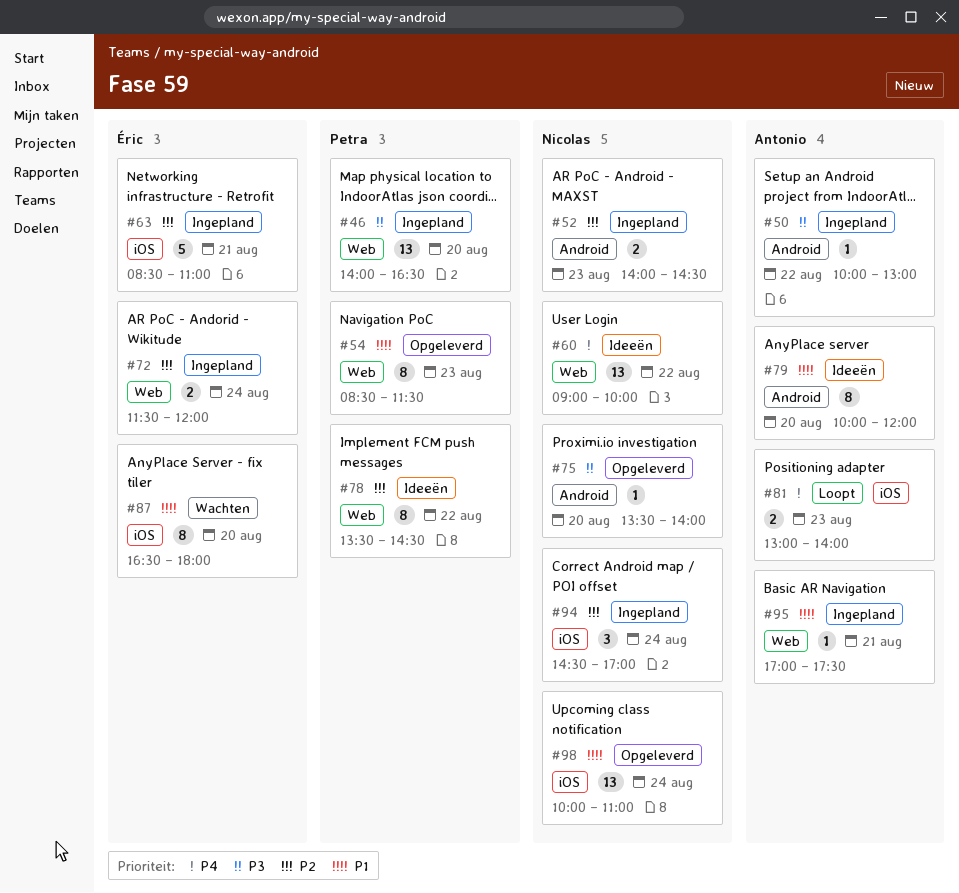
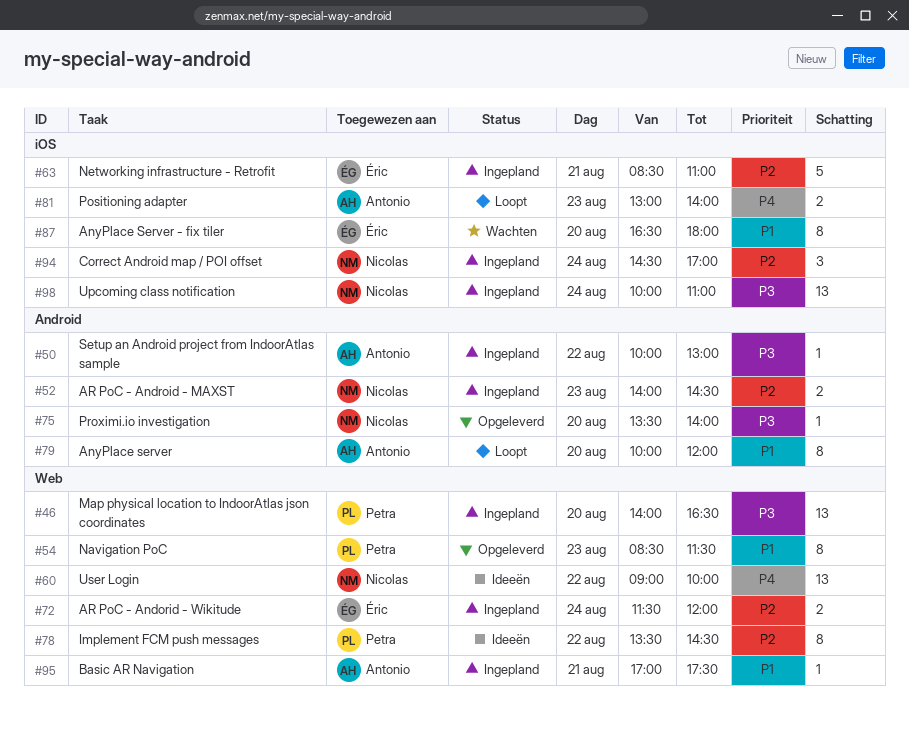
#79, status: Ideeën -> Loopt
#98, status: Opgeleverd -> Ingepland
#98, priority: P1 -> P3

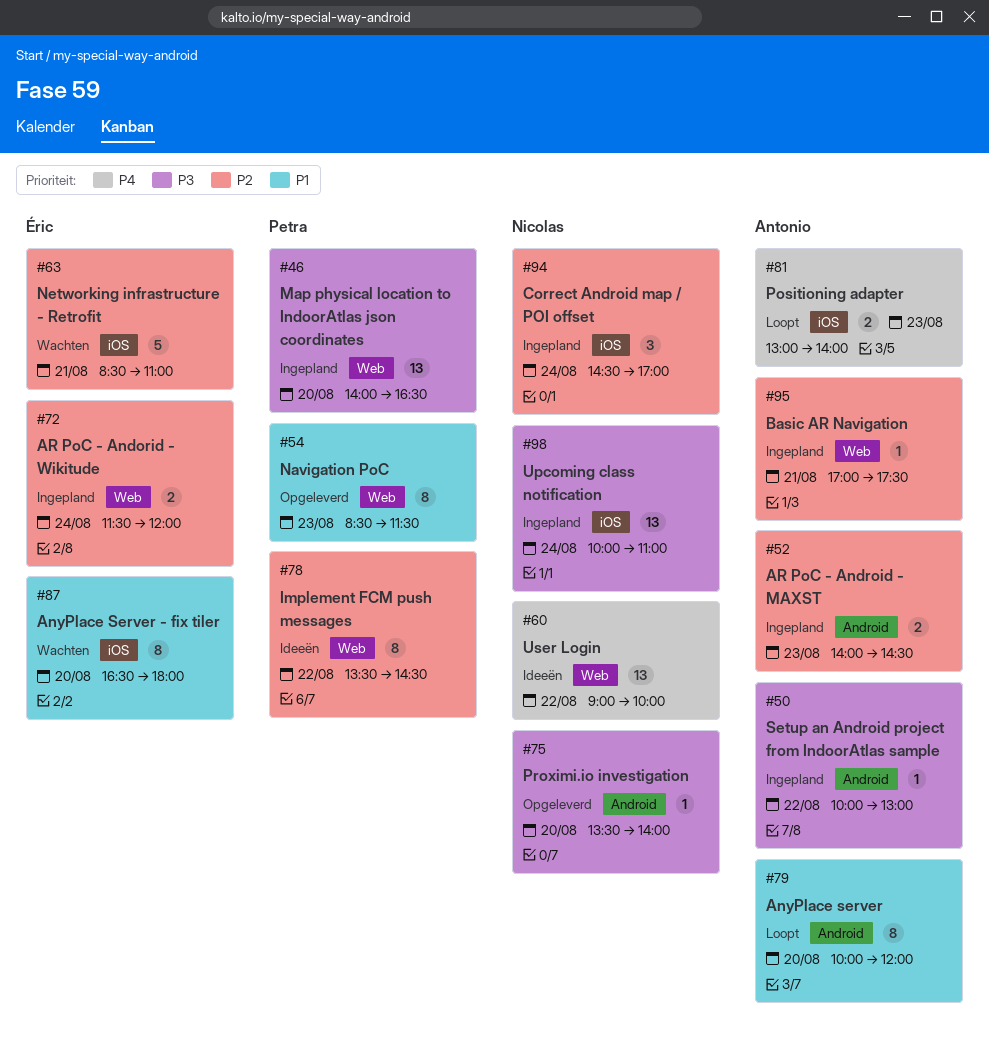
#52, owner: Nicolas -> Antonio
#63, status: Ingepland -> Wachten
#95, priority: P1 -> P2

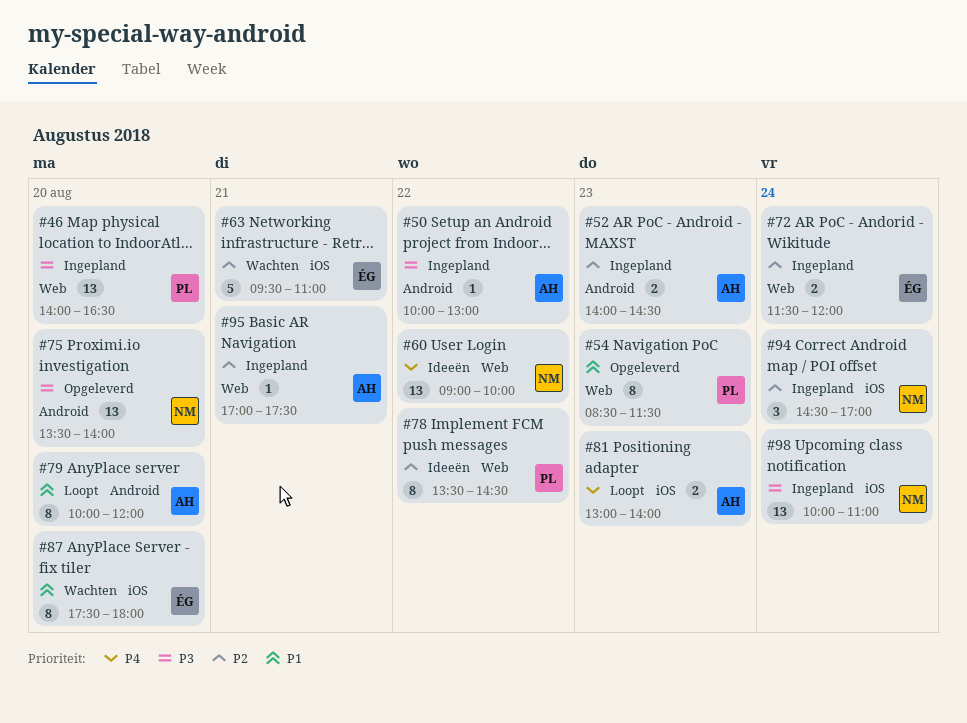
#63, begins: 08:30 -> 09:30
#75, estimate: 1 -> 13
#87, begins: 16:30 -> 17:30

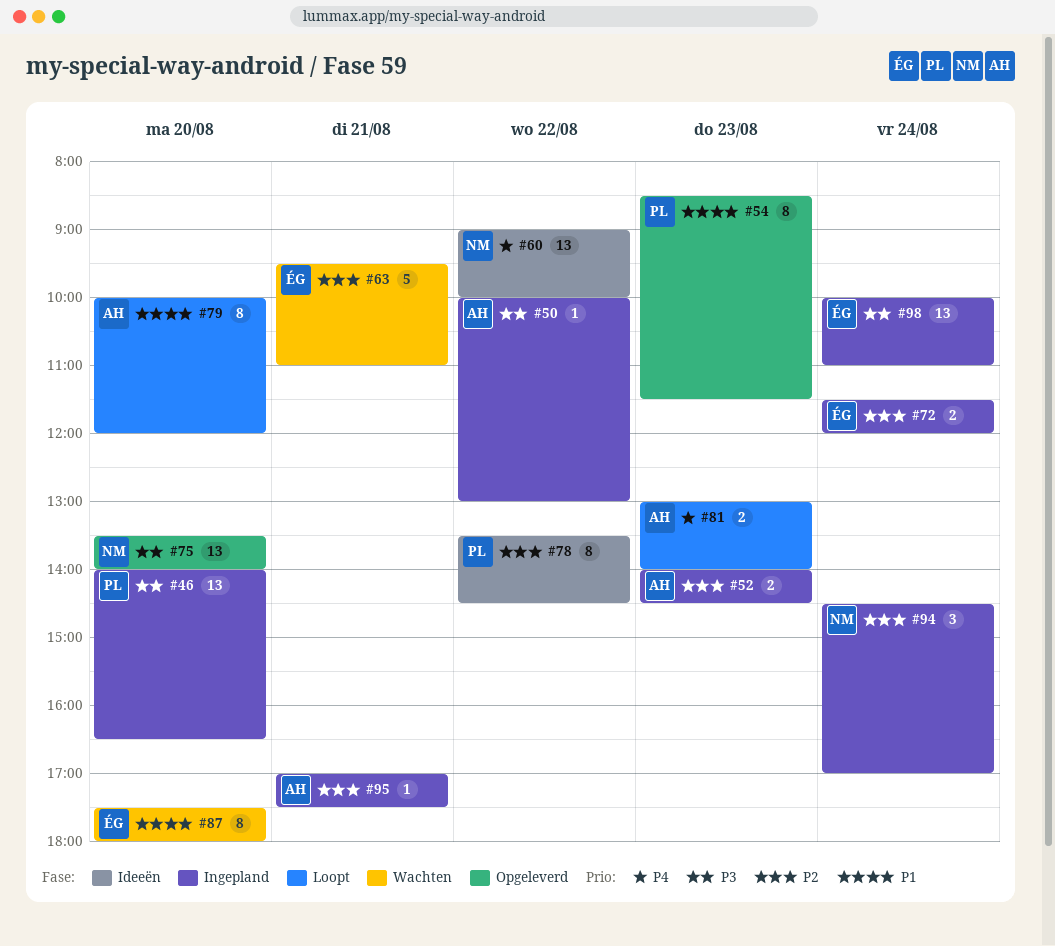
#98, owner: NM -> ÉG

